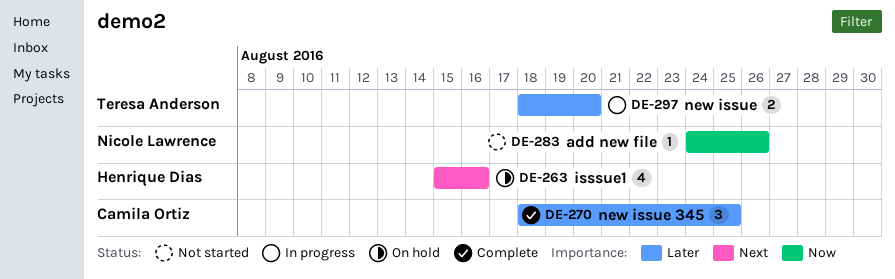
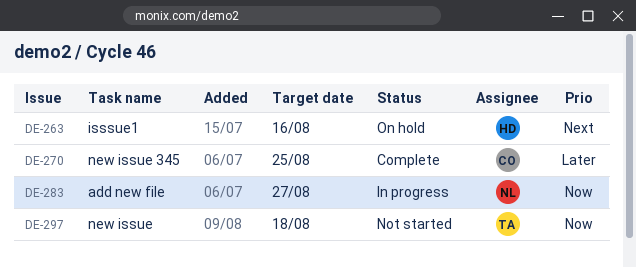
DE-283, status: Not started -> In progress
DE-283, due: Aug 26 -> Aug 27
DE-297, status: In progress -> Not started
DE-297, priority: Later -> Now
DE-297, due: Aug 20 -> Aug 18

